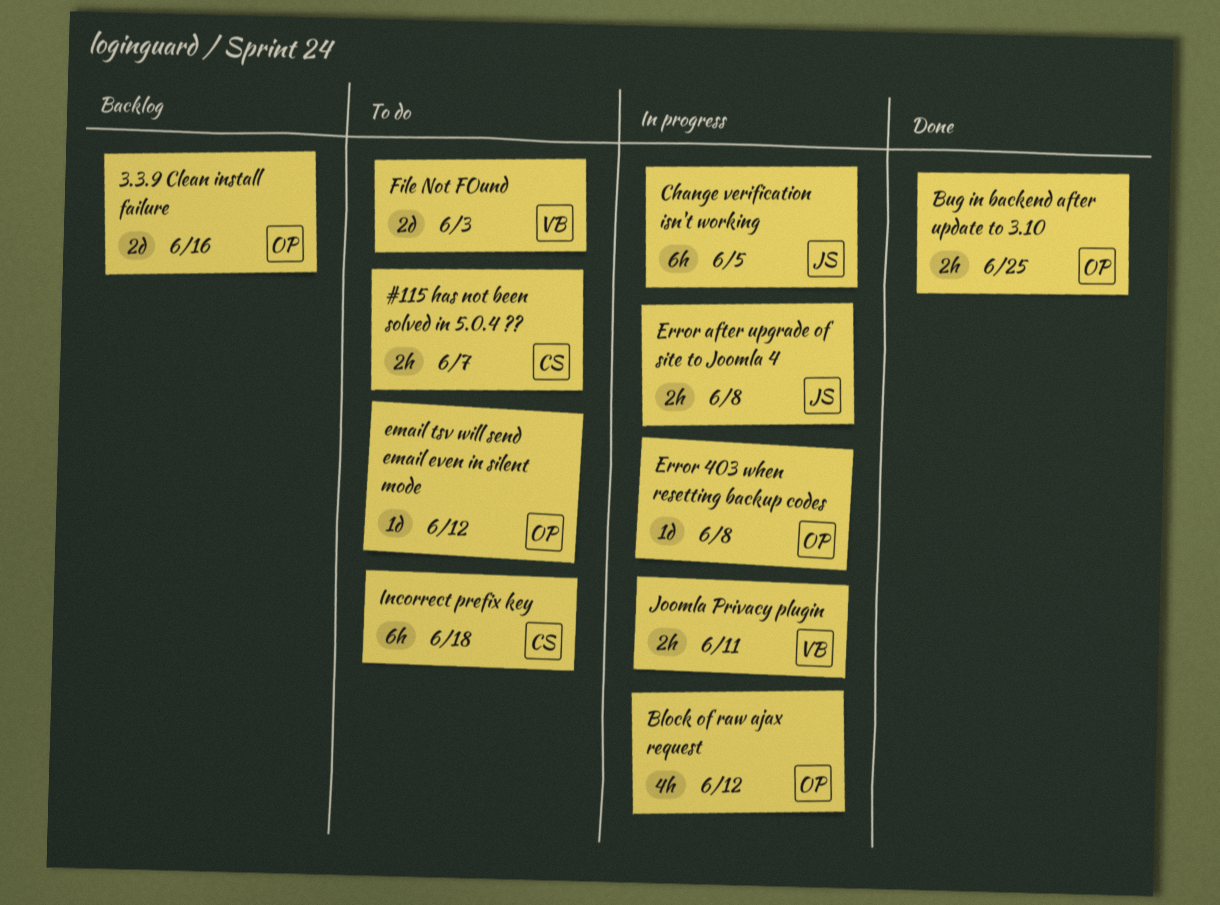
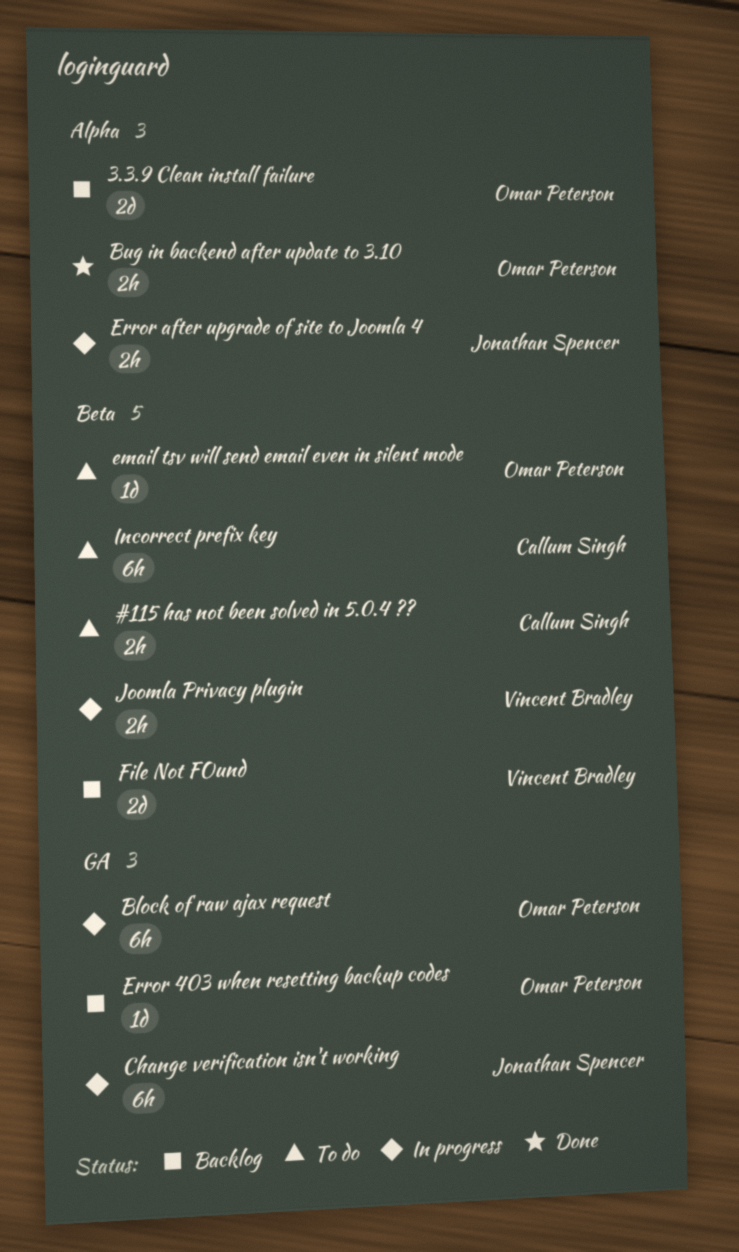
Block of raw ajax request, estimate: 4h -> 6h
Error 403 when resetting backup codes, status: In progress -> Backlog
File Not FOund, status: To do -> Backlog

